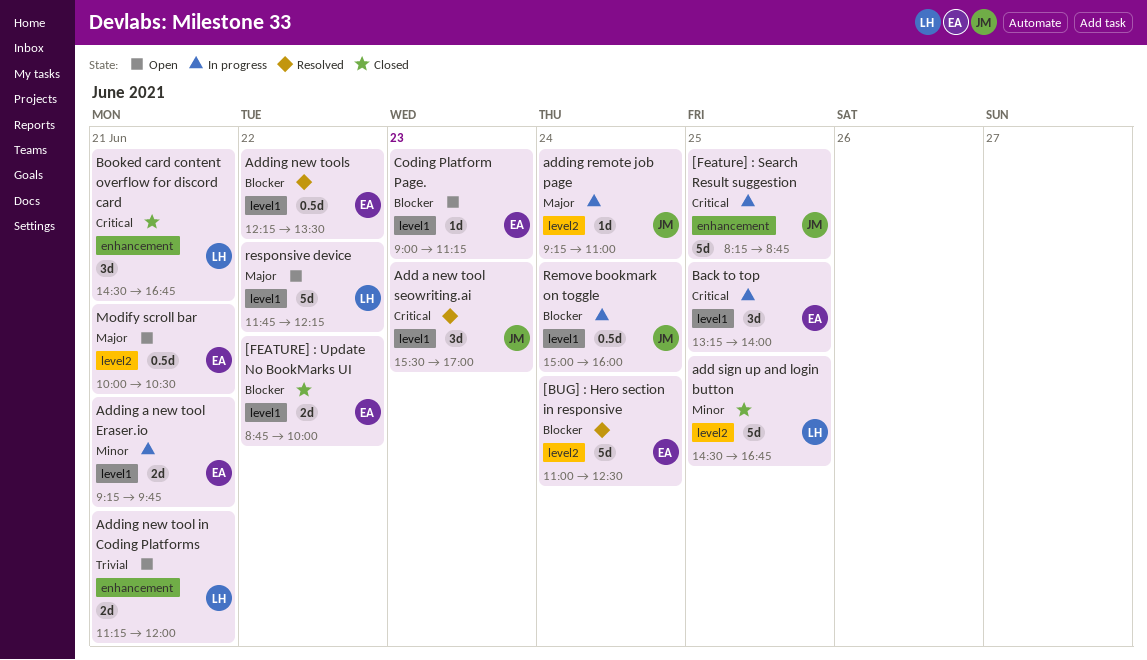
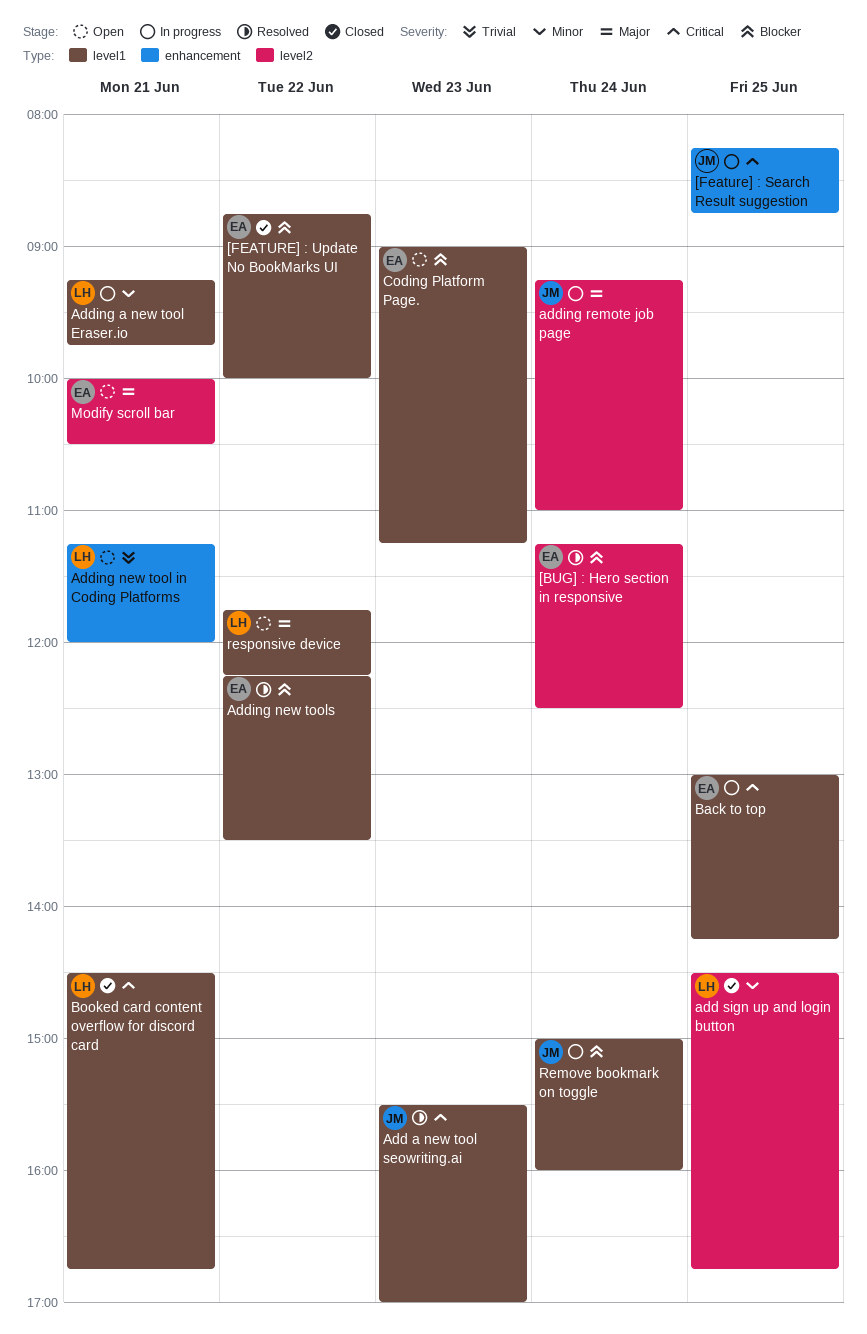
[BUG] : Hero section in responsive, begins: 11:00 -> 11:15
Adding a new tool Eraser.io, owner: EA -> LH
Back to top, begins: 13:15 -> 13:00
Back to top, ends: 14:00 -> 14:15
Booked card content overflow for discord card, label: enhancement -> level1

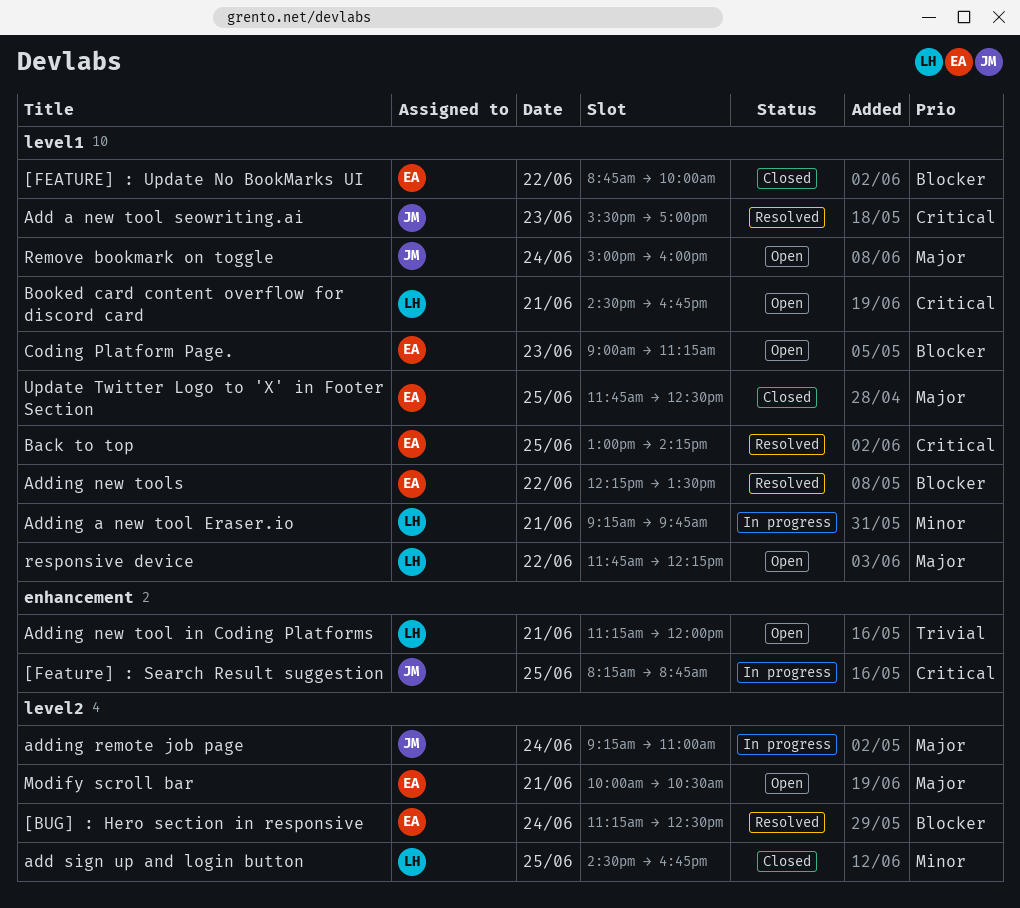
Back to top, status: In progress -> Resolved
Booked card content overflow for discord card, status: Closed -> Open
Remove bookmark on toggle, status: In progress -> Open
Remove bookmark on toggle, priority: Blocker -> Major
Update Twitter Logo to 'X' in Footer Section: none -> present

